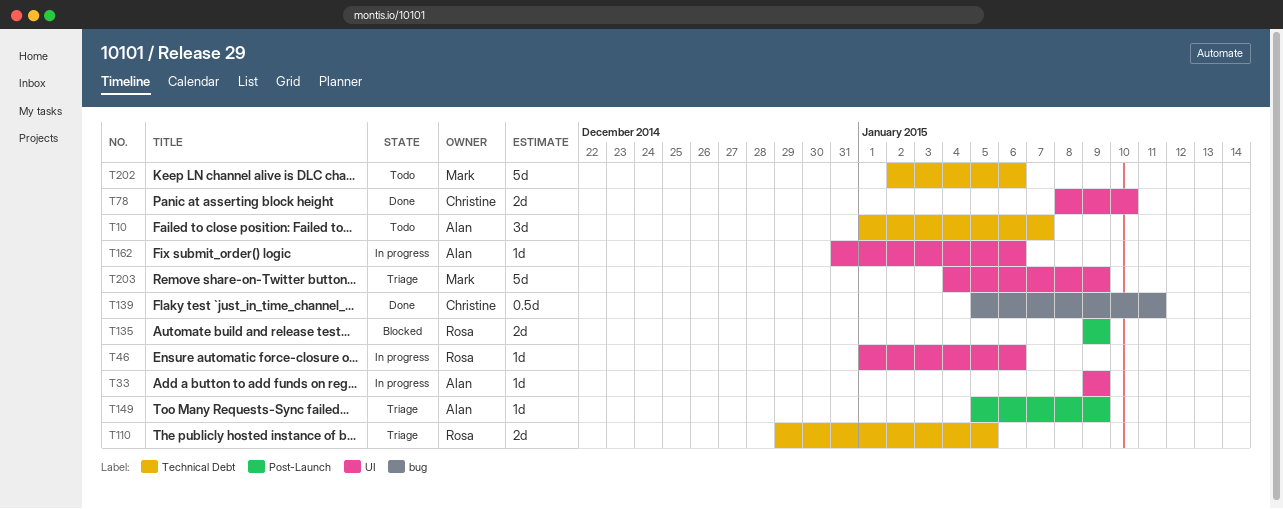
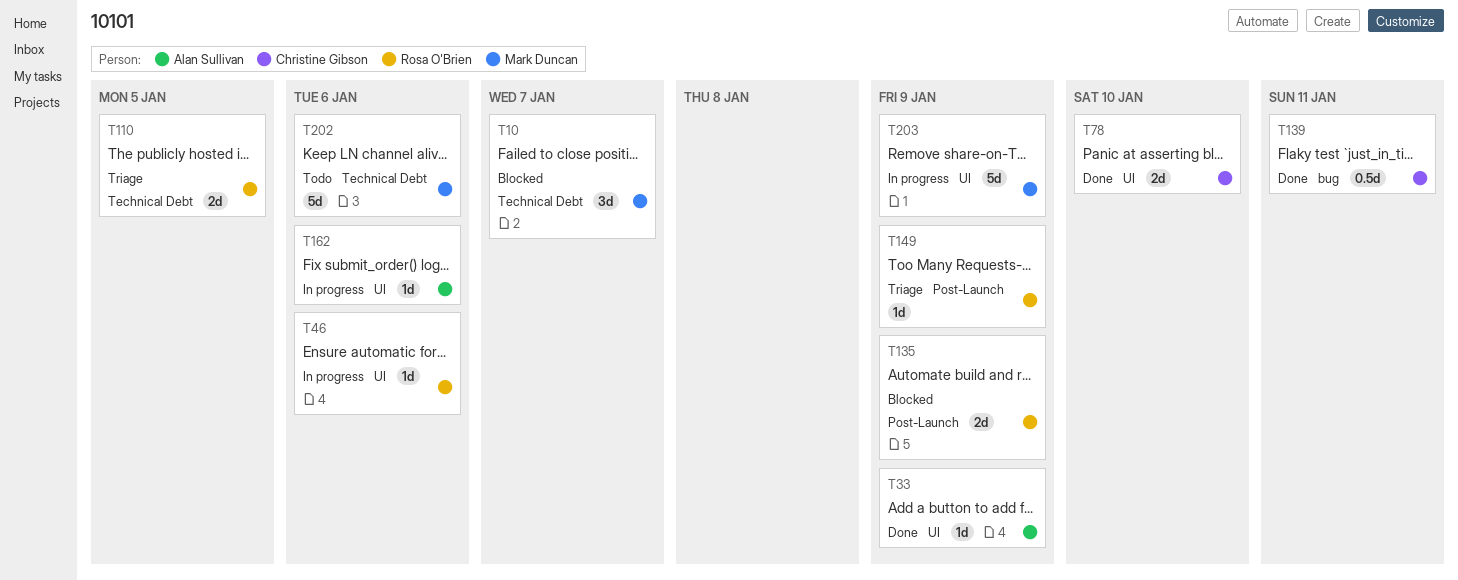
T10, status: Todo -> Blocked
T10, owner: Alan Sullivan -> Mark Duncan
T33, status: In progress -> Done
T149, owner: Alan Sullivan -> Rosa O'Brien
T203, status: Triage -> In progress

